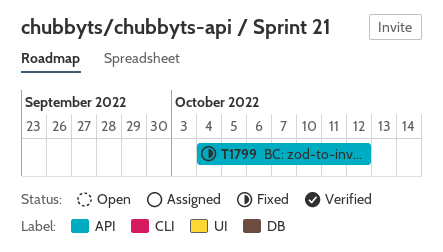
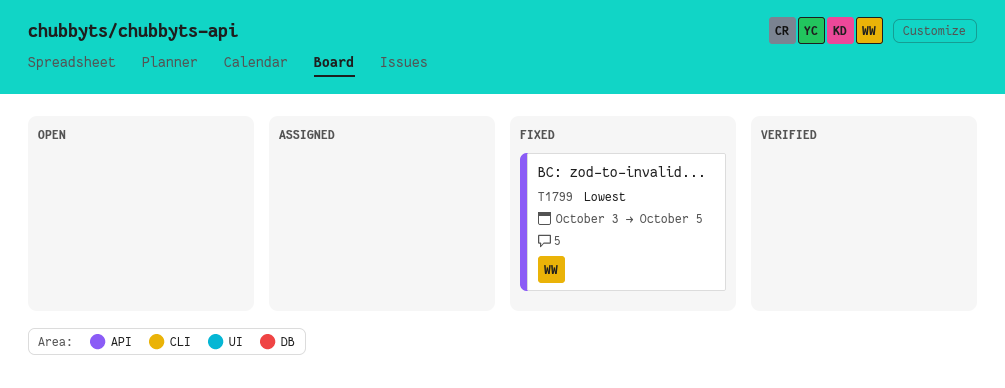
T1799, start: Oct 4 -> Oct 3
T1799, due: Oct 12 -> Oct 5

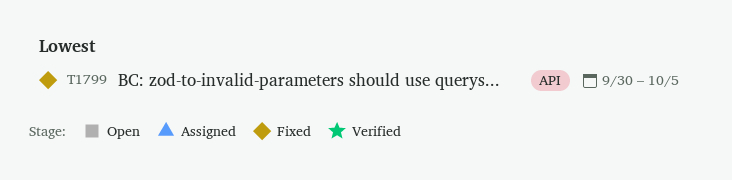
T1799, start: Oct 3 -> Sep 30

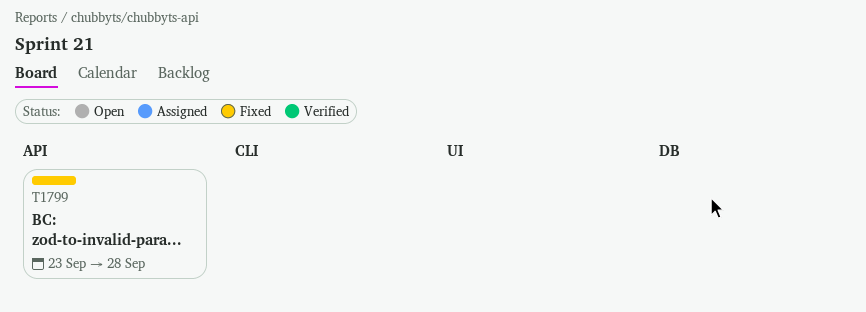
T1799, start: Sep 30 -> Sep 23
T1799, due: Oct 5 -> Sep 28

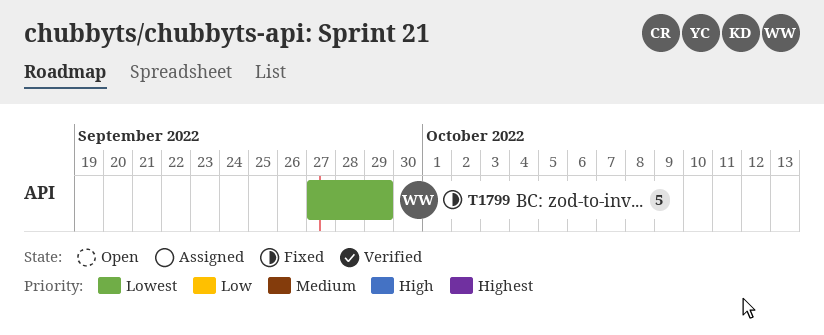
T1799, start: Sep 23 -> Sep 27
T1799, due: Sep 28 -> Sep 29

